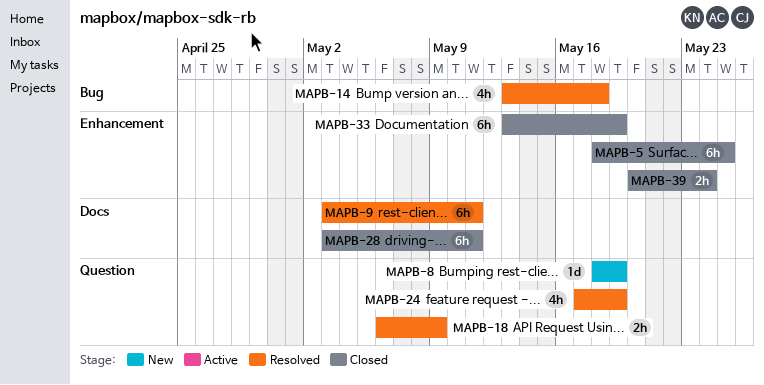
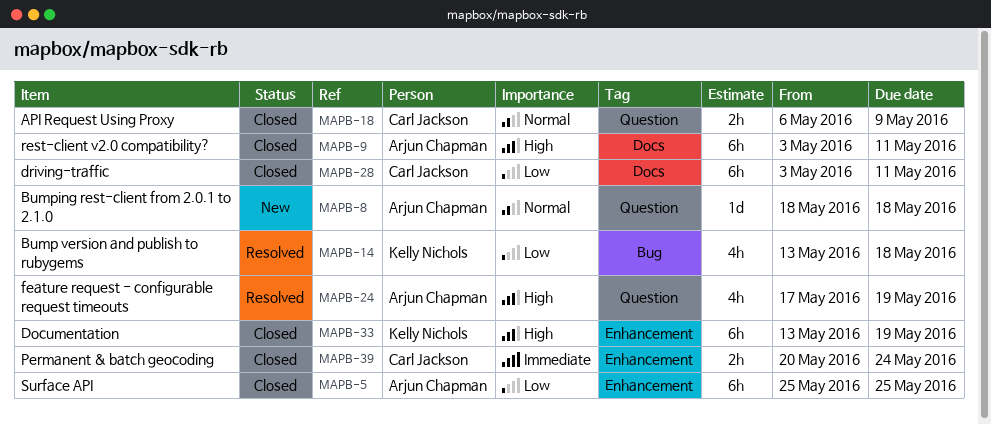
MAPB-5, start: May 18 -> May 25
MAPB-8, due: May 19 -> May 18
MAPB-9, status: Resolved -> Closed
MAPB-18, status: Resolved -> Closed

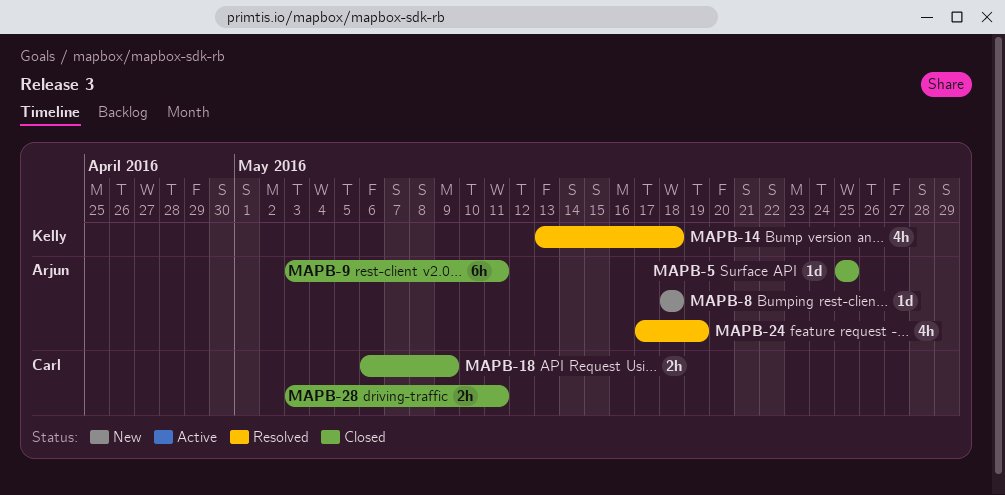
MAPB-5, estimate: 6h -> 1d
MAPB-28, estimate: 6h -> 2h
MAPB-33: present -> none
MAPB-39: present -> none

